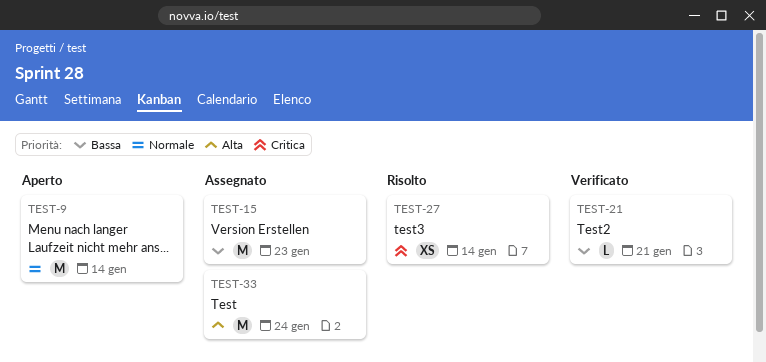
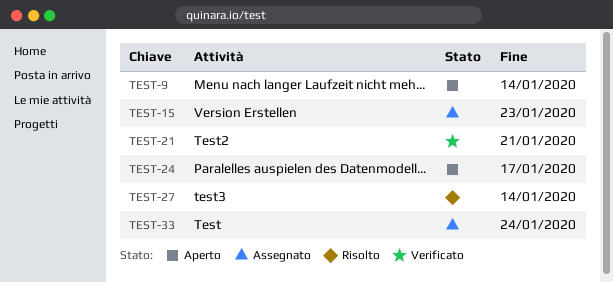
TEST-24: none -> present

